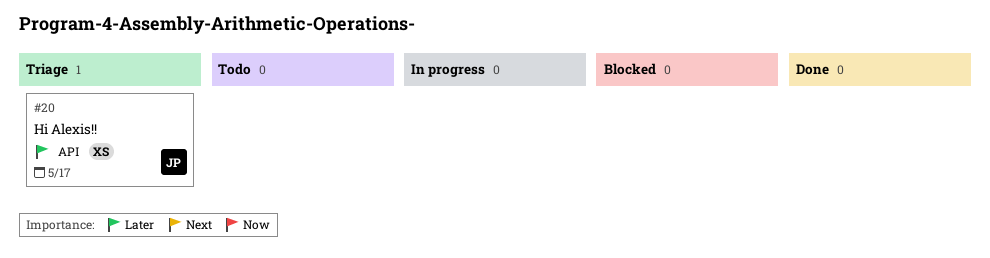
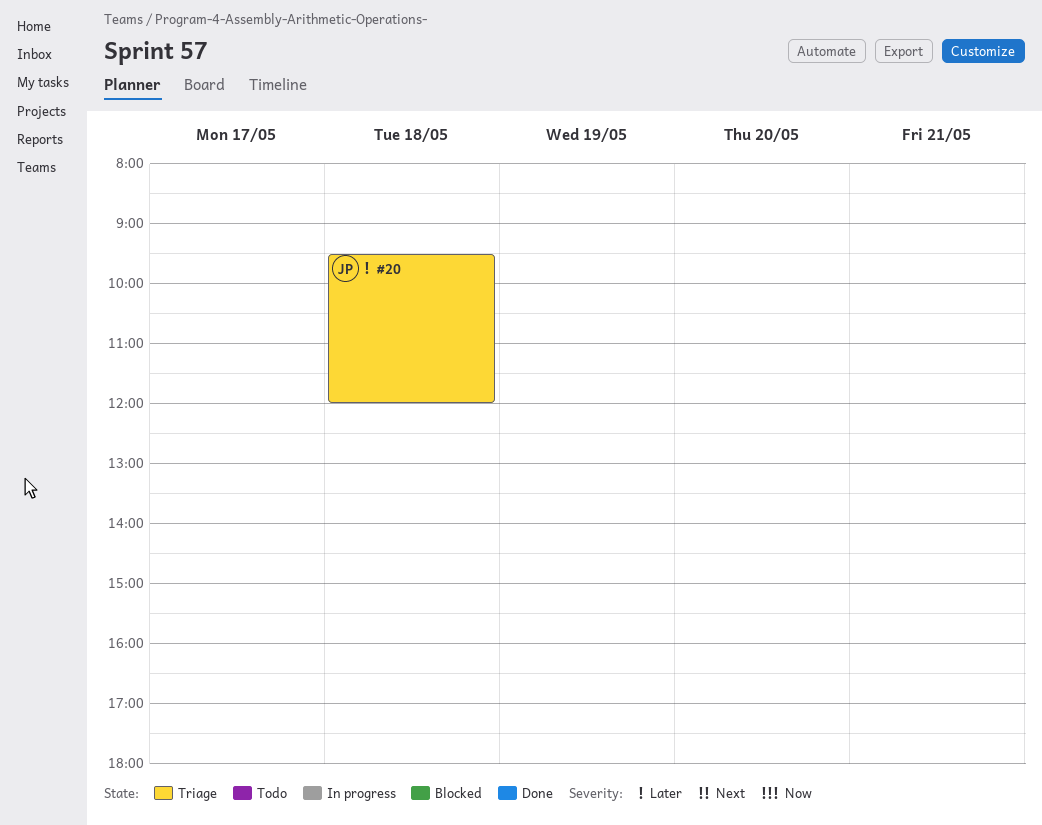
#20, day: May 17 -> May 18

